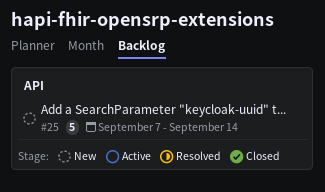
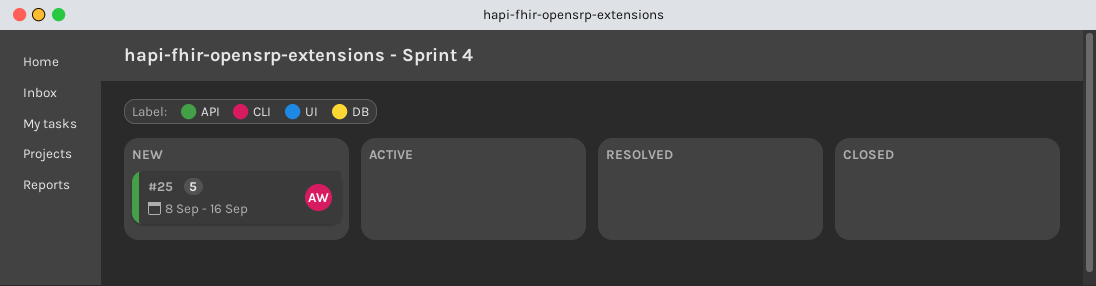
#25, start: Sep 7 -> Sep 8
#25, due: Sep 14 -> Sep 16

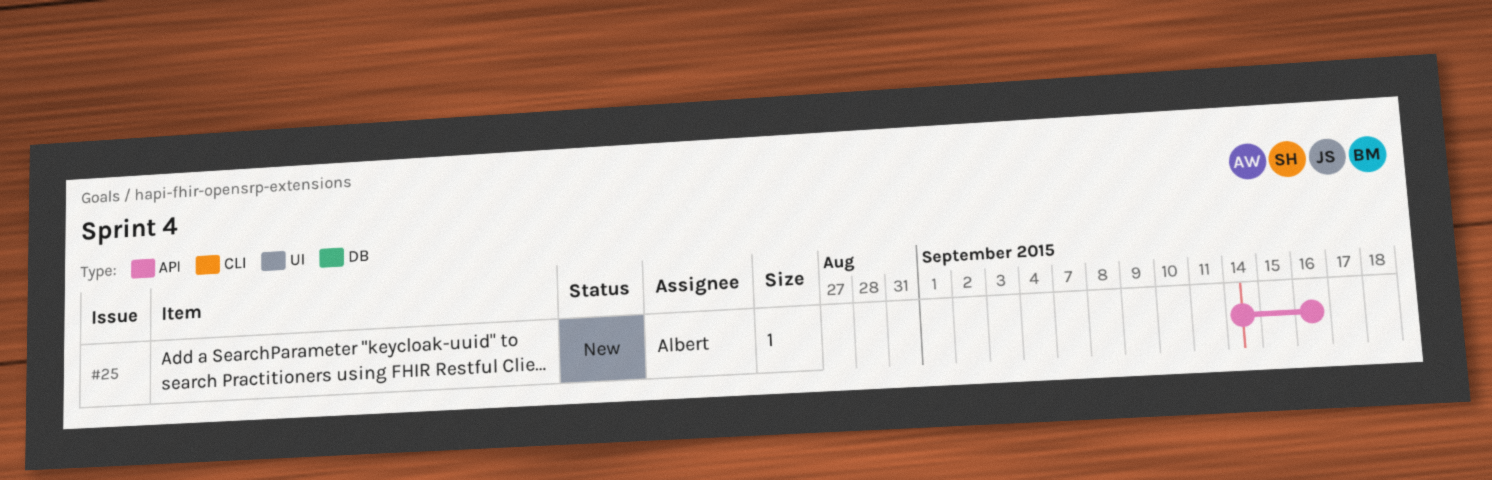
#25, estimate: 5 -> 1
#25, start: Sep 8 -> Sep 14

